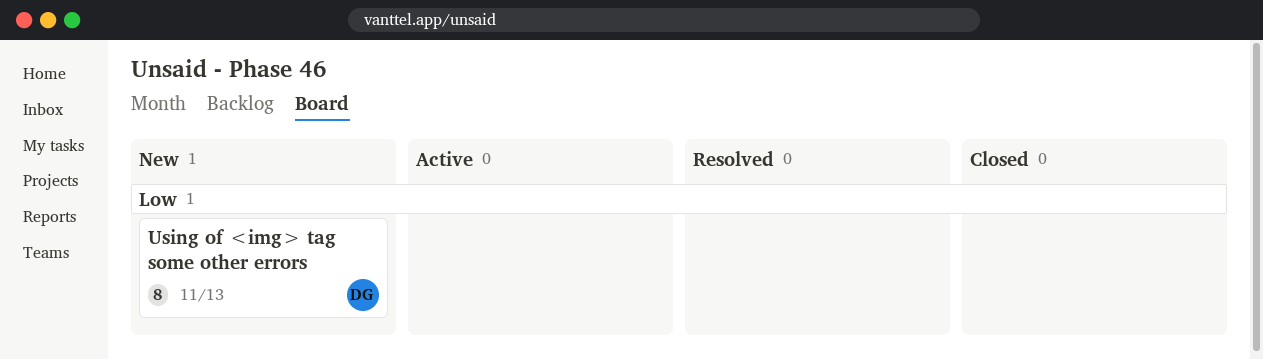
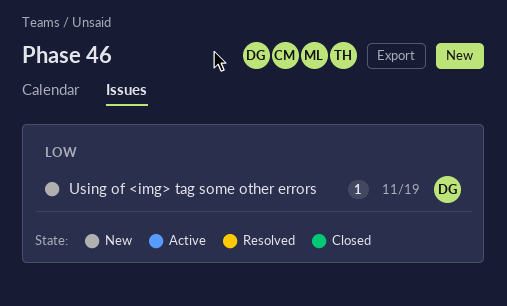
Using of <img> tag some other errors, estimate: 8 -> 1
Using of <img> tag some other errors, due: Nov 13 -> Nov 19

